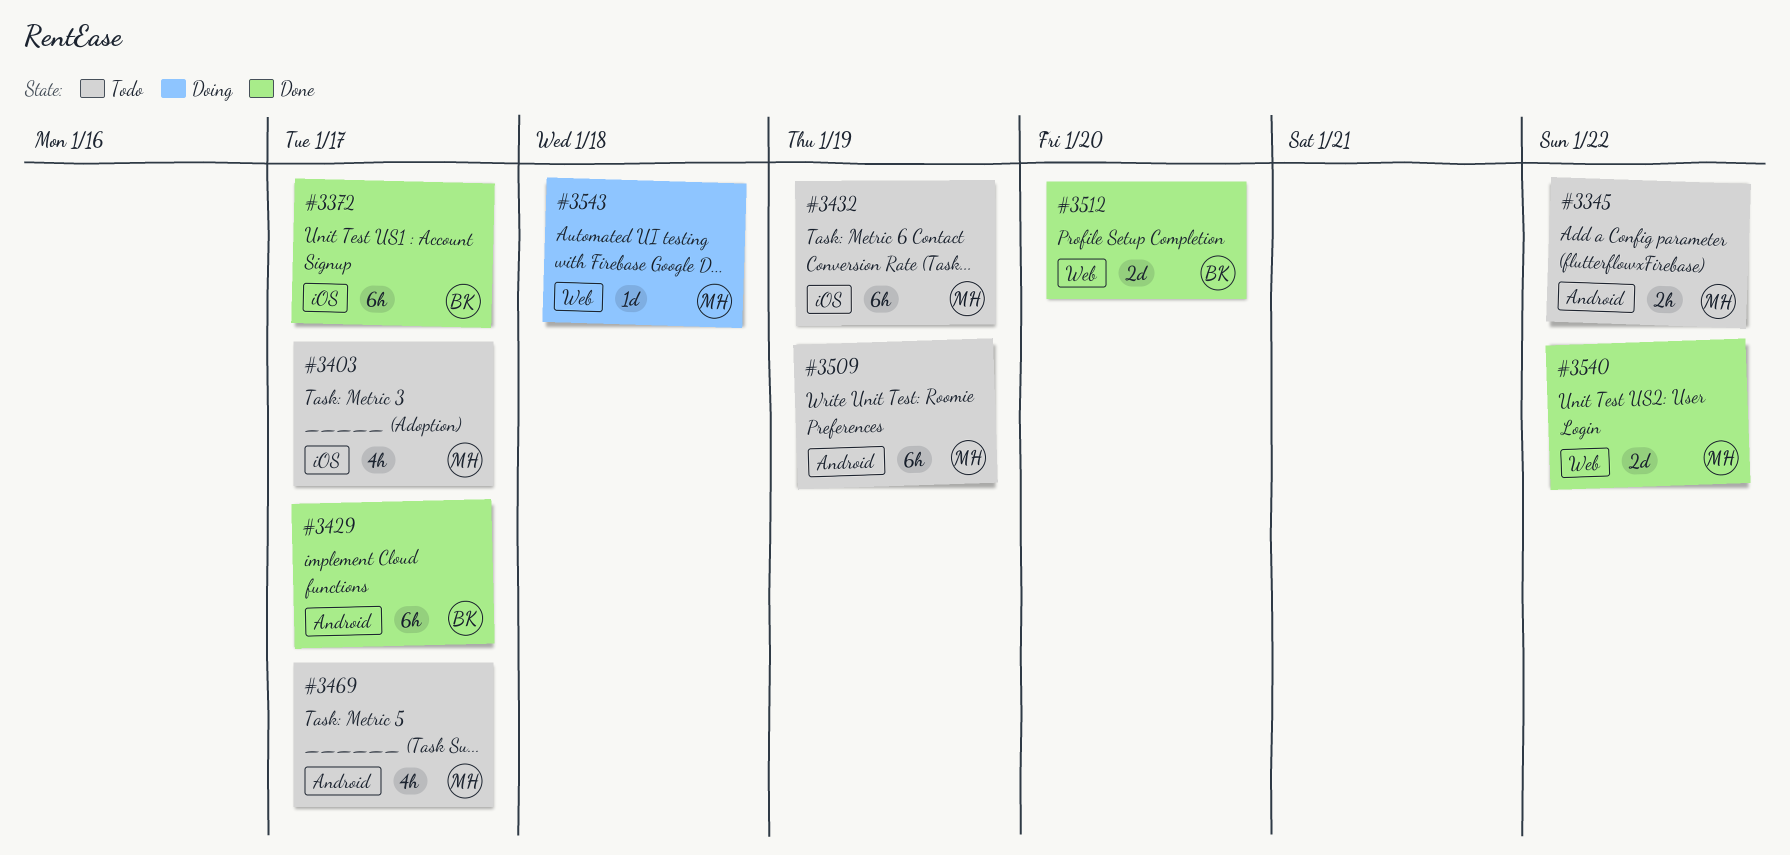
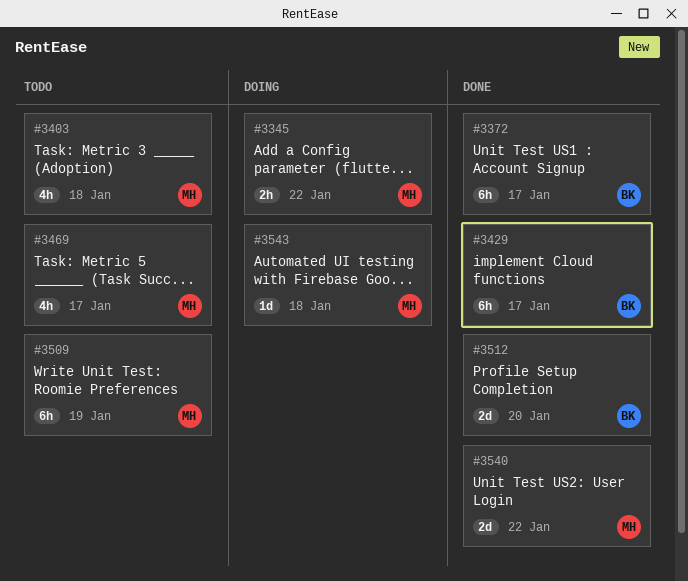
#3345, status: Todo -> Doing
#3403, due: Jan 17 -> Jan 18
#3432: present -> none

